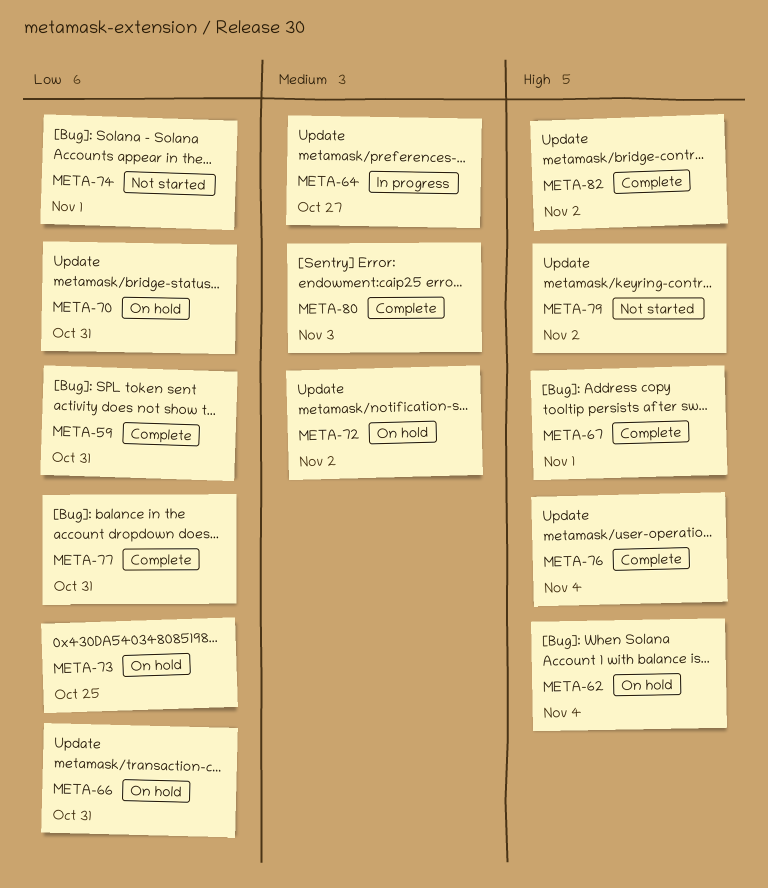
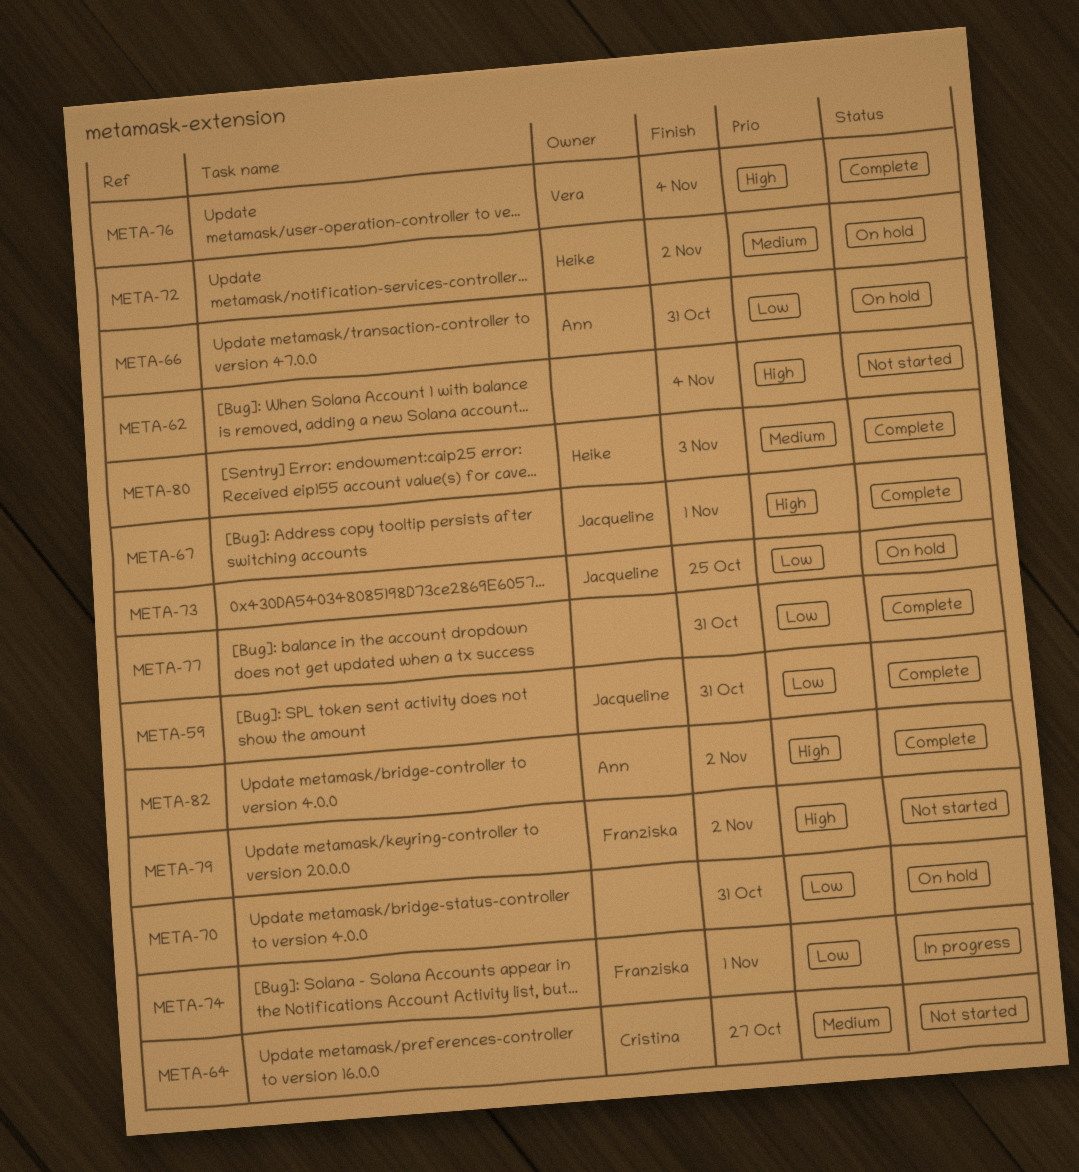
META-62, status: On hold -> Not started
META-64, status: In progress -> Not started
META-74, status: Not started -> In progress

